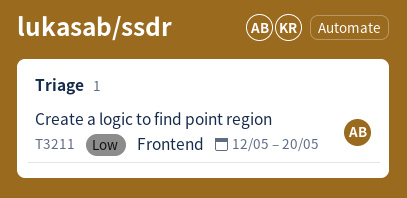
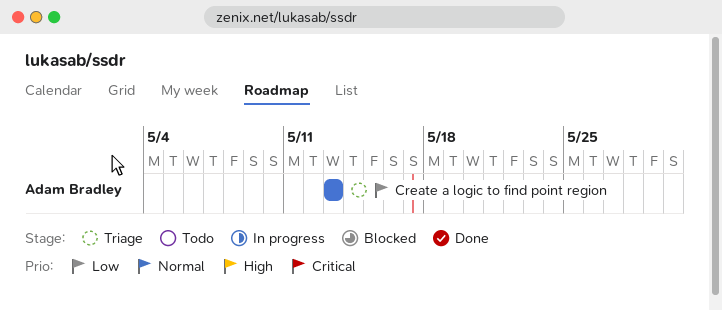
Create a logic to find point region, start: May 12 -> May 13
Create a logic to find point region, due: May 20 -> May 13

